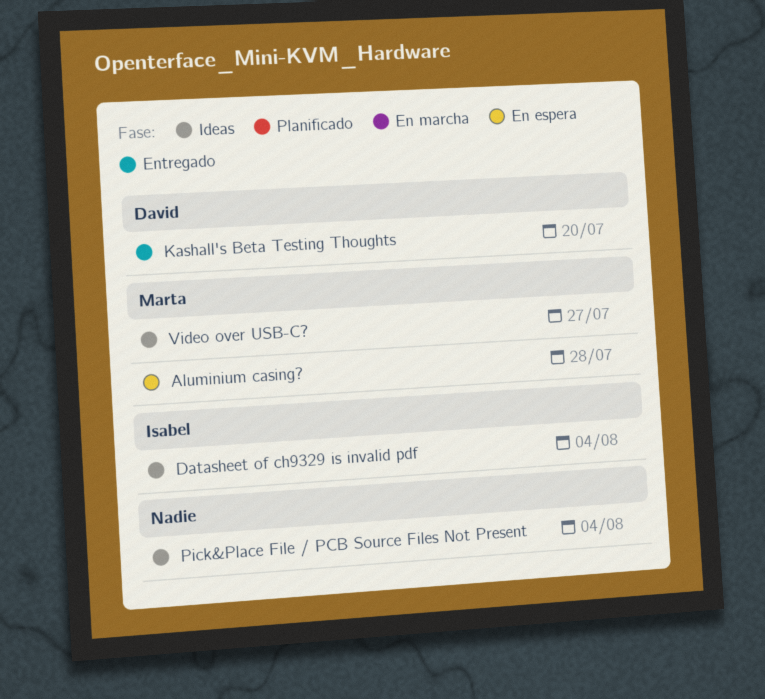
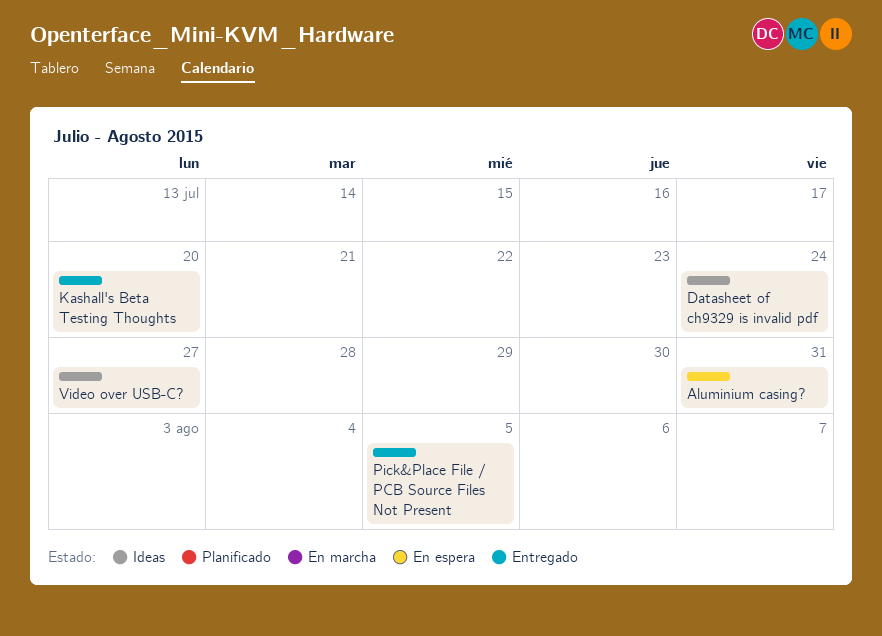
Aluminium casing?, due: Jul 28 -> Jul 31
Datasheet of ch9329 is invalid pdf, due: Aug 4 -> Jul 24
Pick&Place File / PCB Source Files Not Present, status: Ideas -> Entregado
Pick&Place File / PCB Source Files Not Present, due: Aug 4 -> Aug 5

